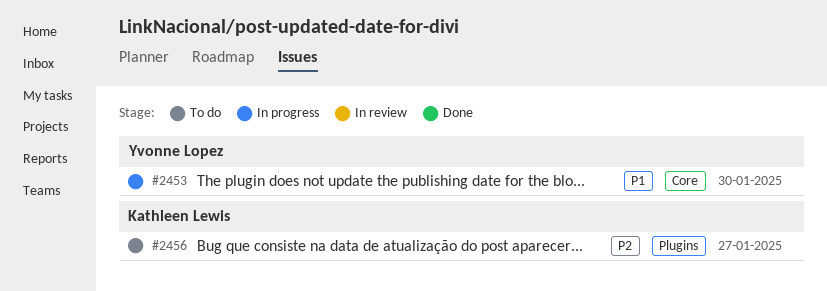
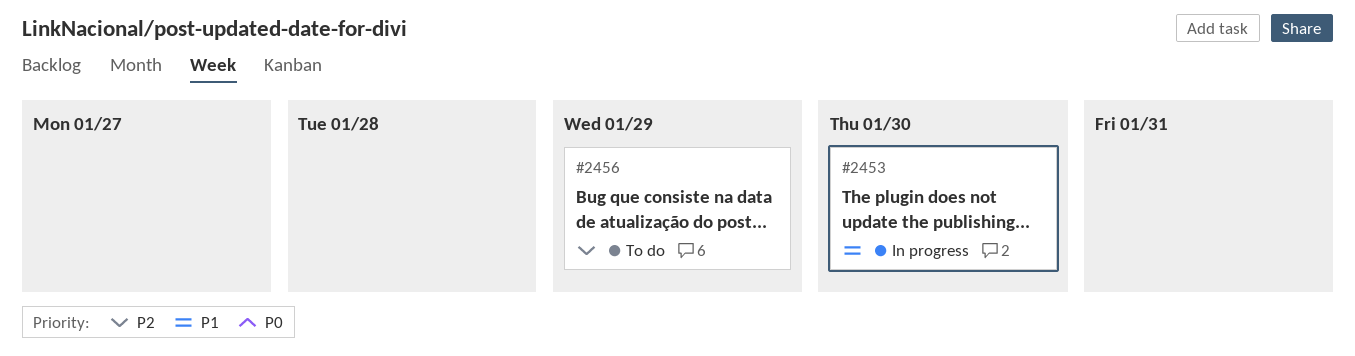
#2456, due: Jan 27 -> Jan 29

